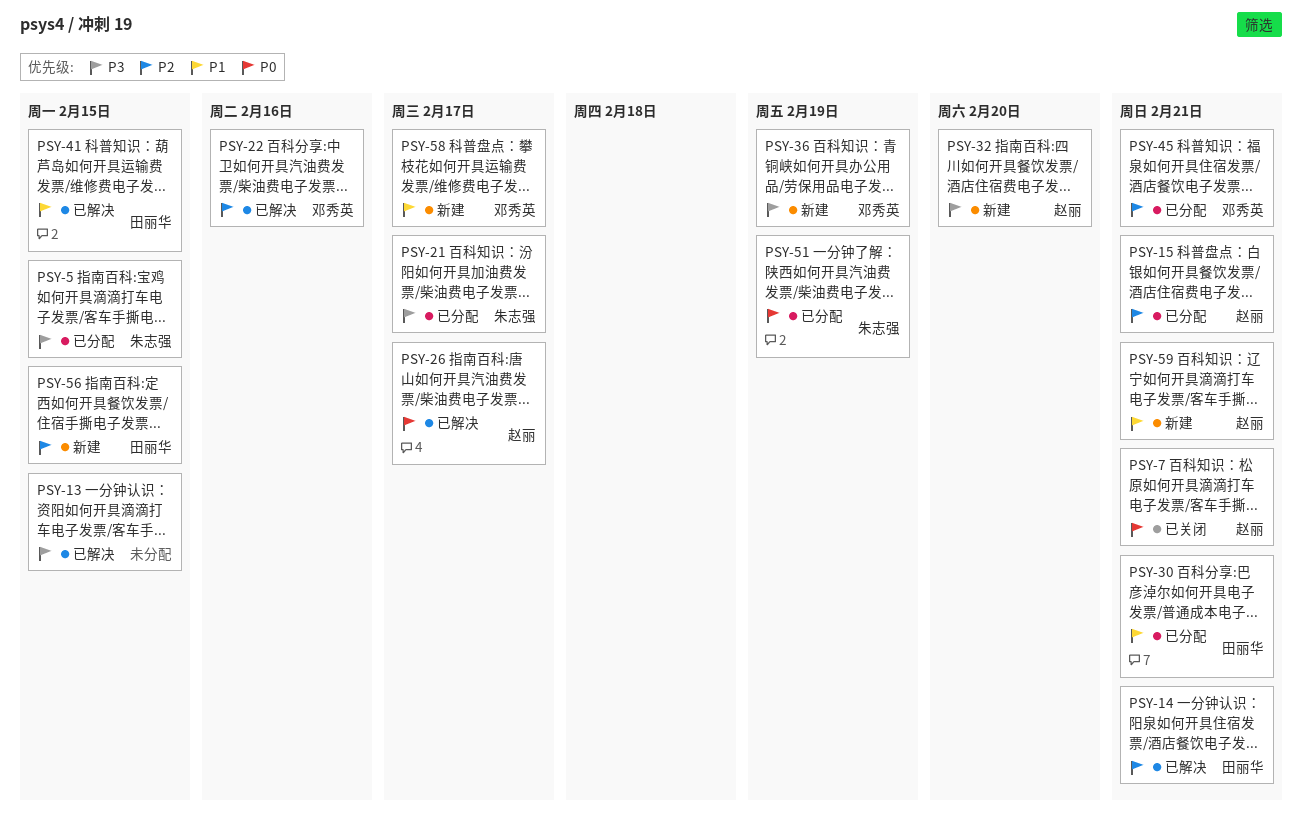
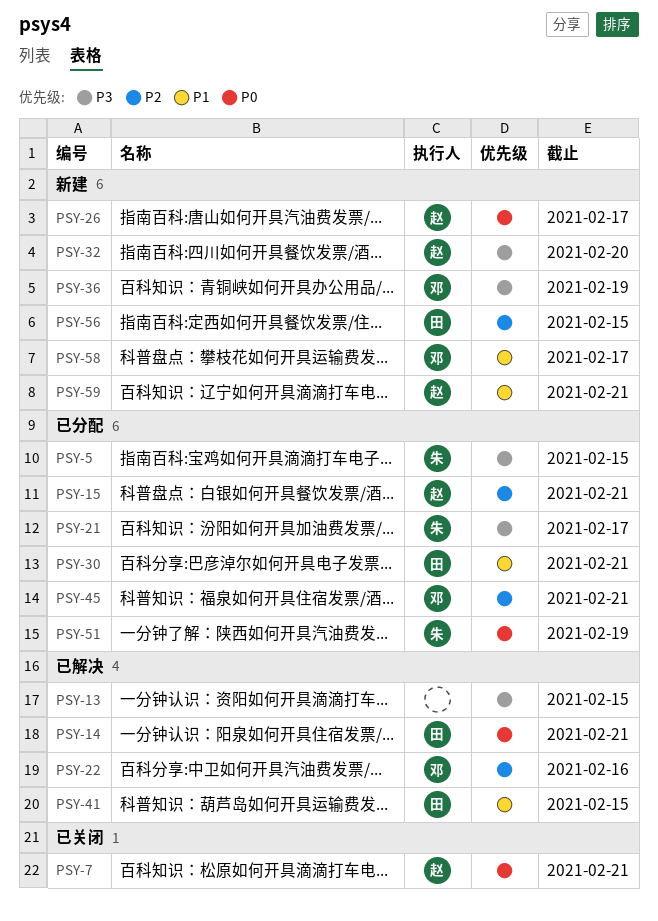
PSY-14, priority: P2 -> P0
PSY-26, status: 已解决 -> 新建

